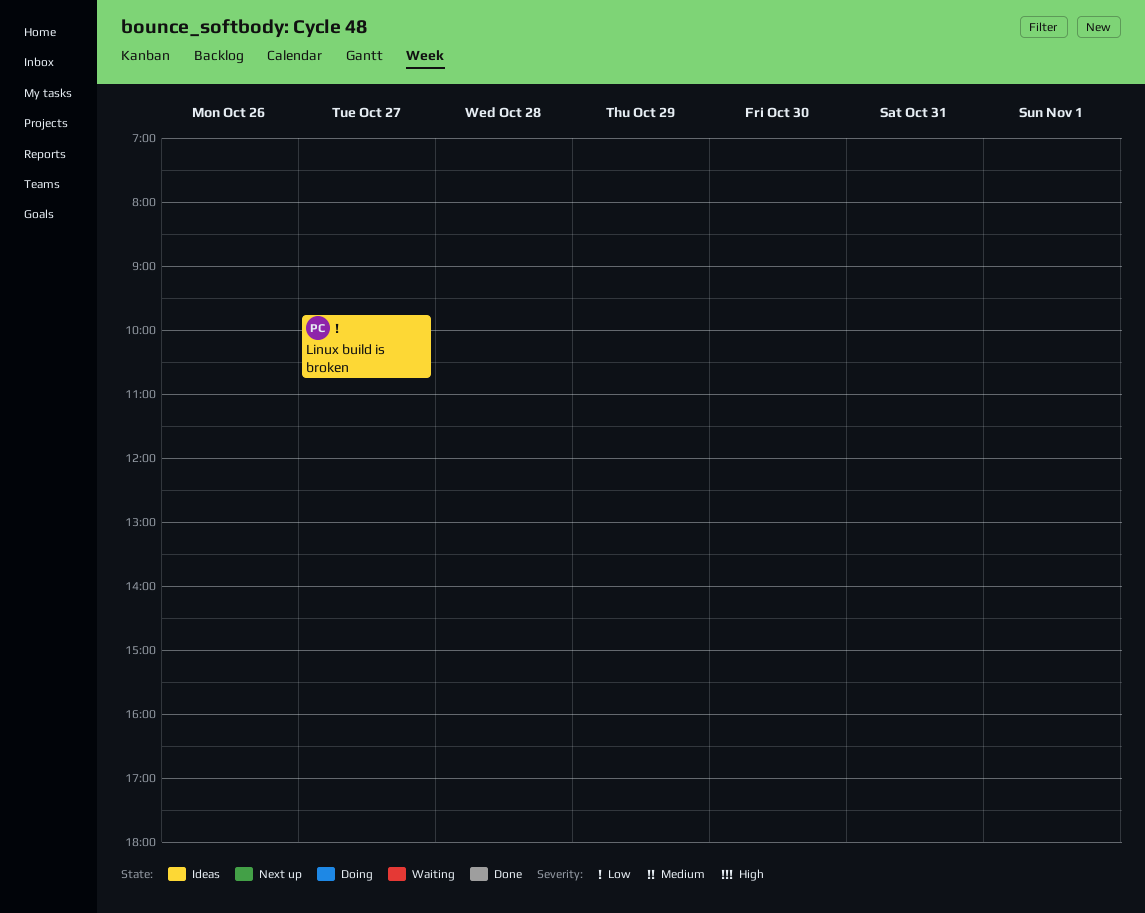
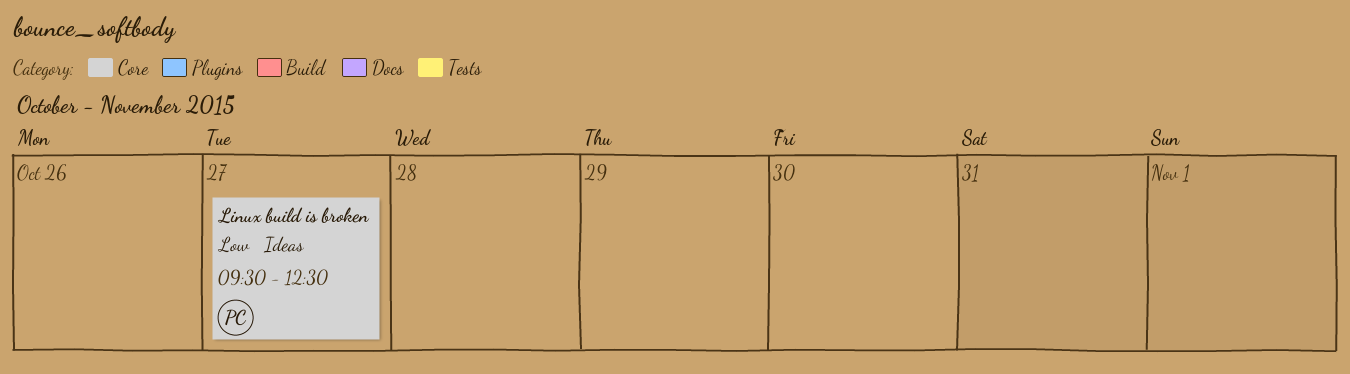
Linux build is broken, begins: 09:45 -> 09:30
Linux build is broken, ends: 10:45 -> 12:30

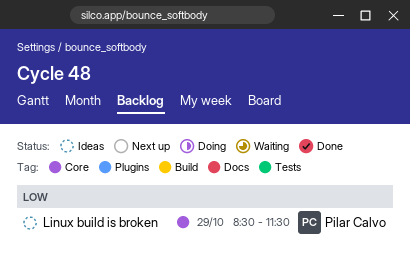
Linux build is broken, day: Oct 27 -> Oct 29
Linux build is broken, begins: 09:30 -> 08:30
Linux build is broken, ends: 12:30 -> 11:30

